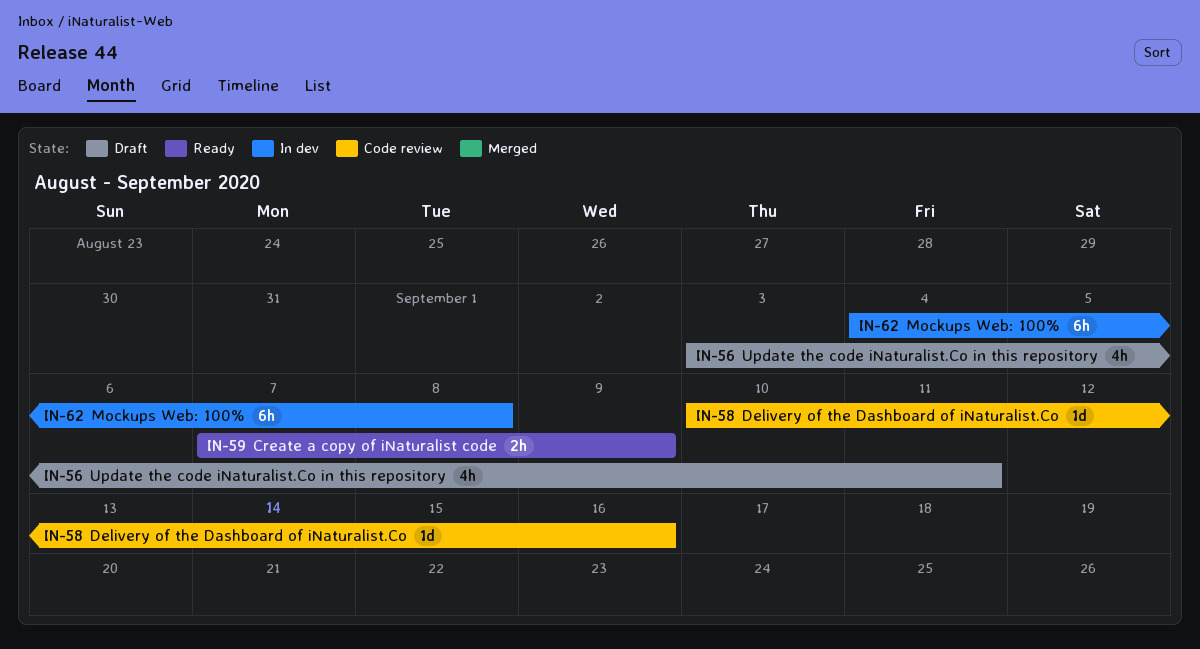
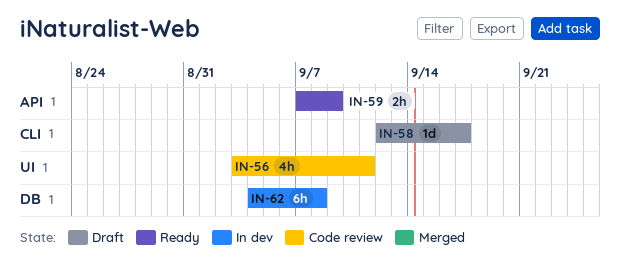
IN-56, status: Draft -> Code review
IN-58, status: Code review -> Draft
IN-58, start: Sep 10 -> Sep 12
IN-58, due: Sep 16 -> Sep 17

